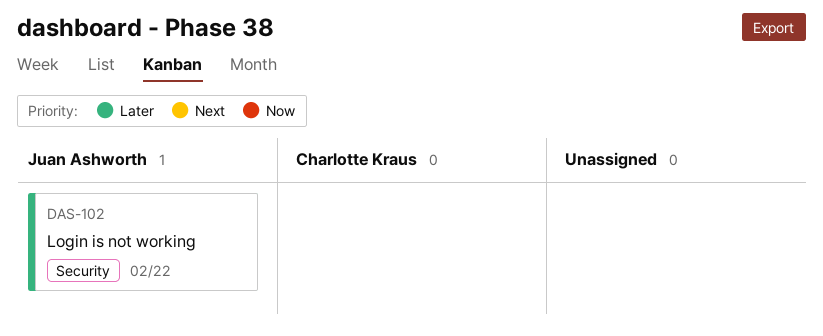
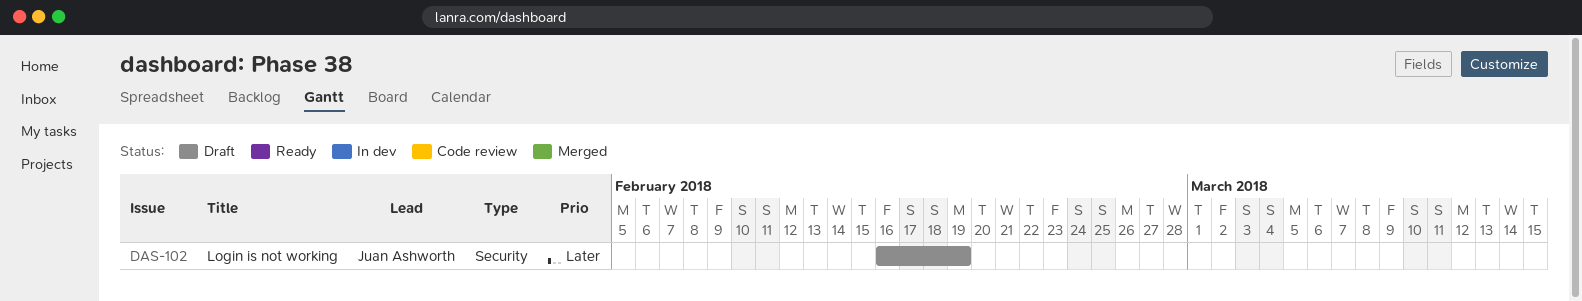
DAS-102, due: Feb 22 -> Feb 19

